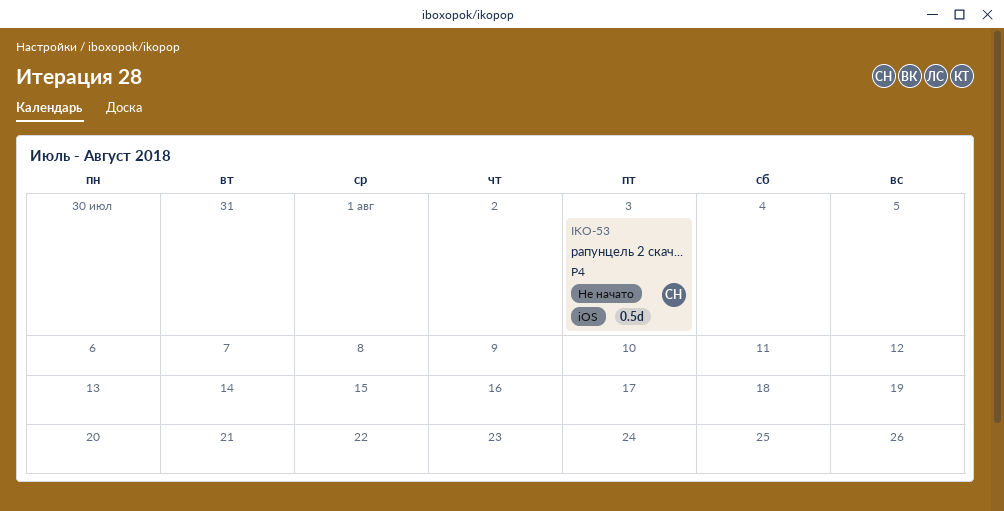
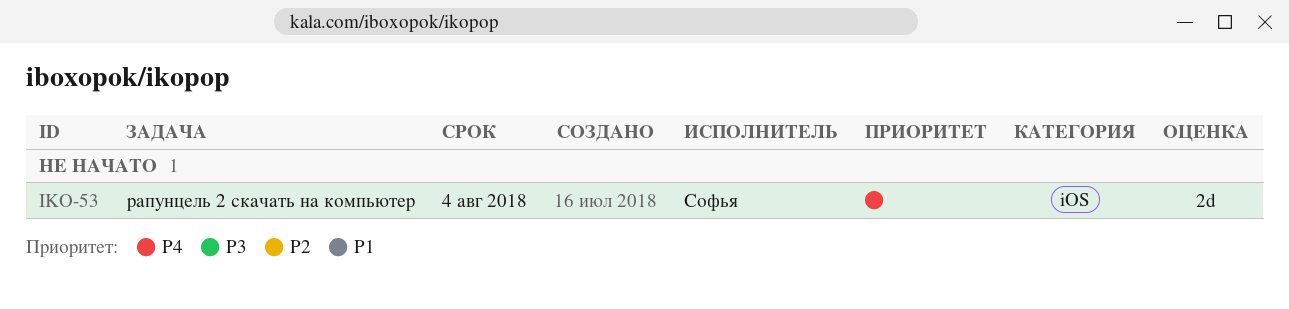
IKO-53, estimate: 0.5d -> 2d
IKO-53, due: Aug 3 -> Aug 4

